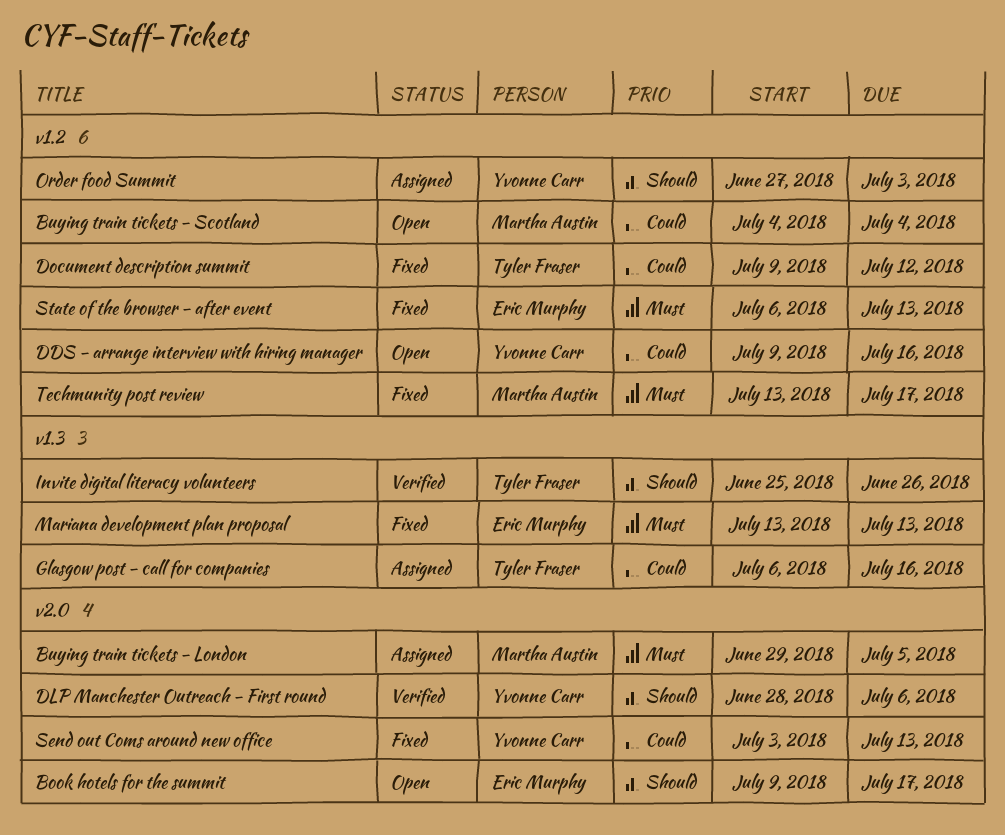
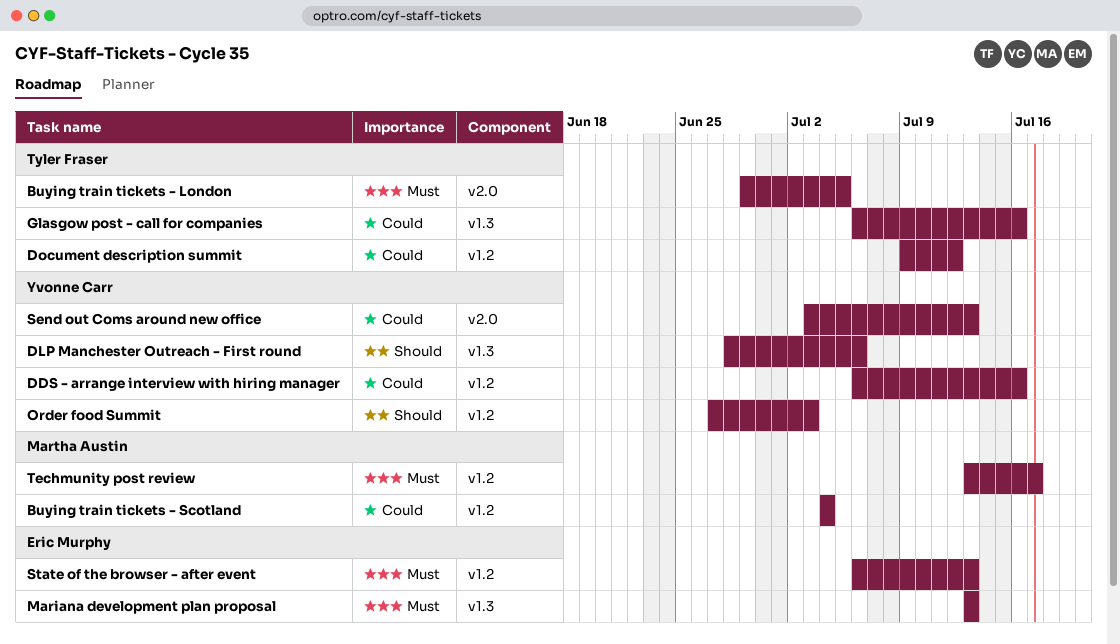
Book hotels for the summit: present -> none
Buying train tickets - London, owner: Martha Austin -> Tyler Fraser
DDS - arrange interview with hiring manager, start: Jul 9 -> Jul 6
DLP Manchester Outreach - First round, label: v2.0 -> v1.3
Invite digital literacy volunteers: present -> none

